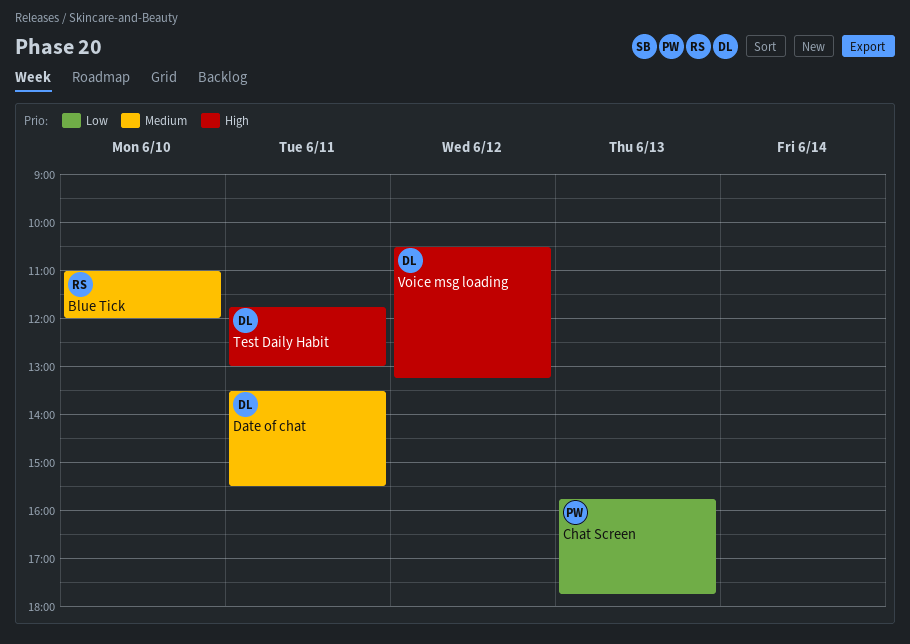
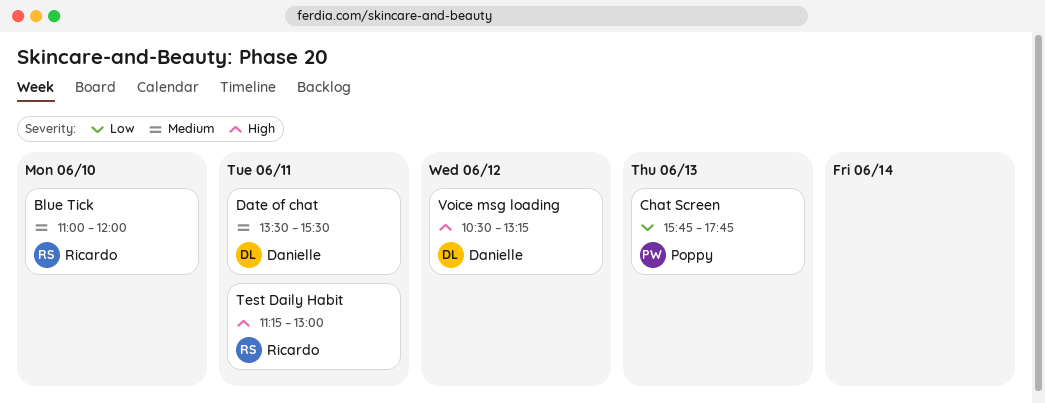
Test Daily Habit, owner: Danielle -> Ricardo
Test Daily Habit, begins: 11:45 -> 11:15

